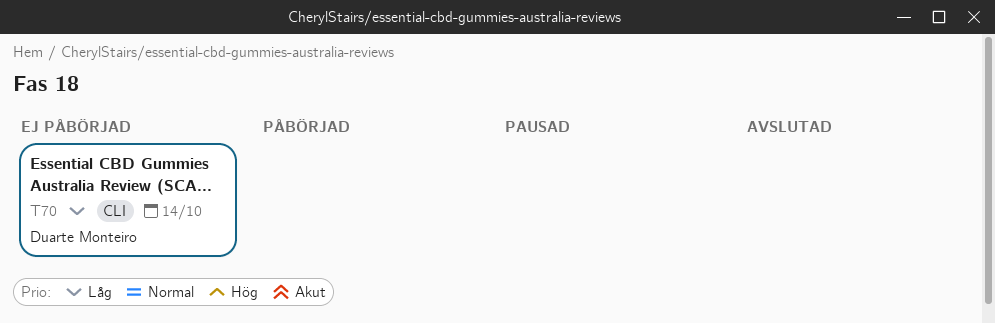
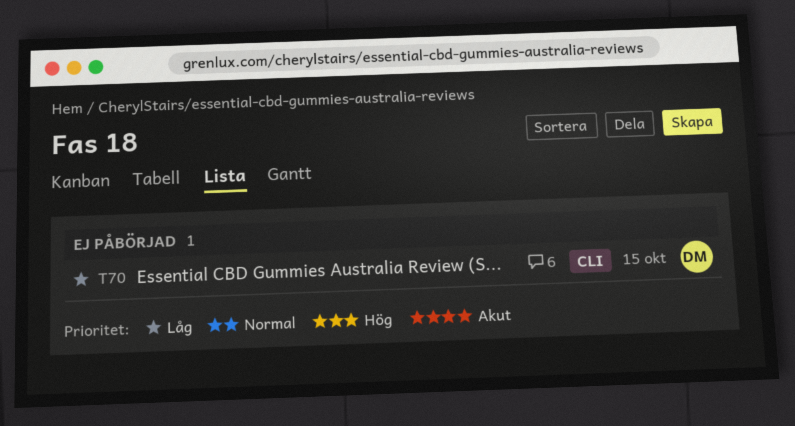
T70, due: Oct 14 -> Oct 15

